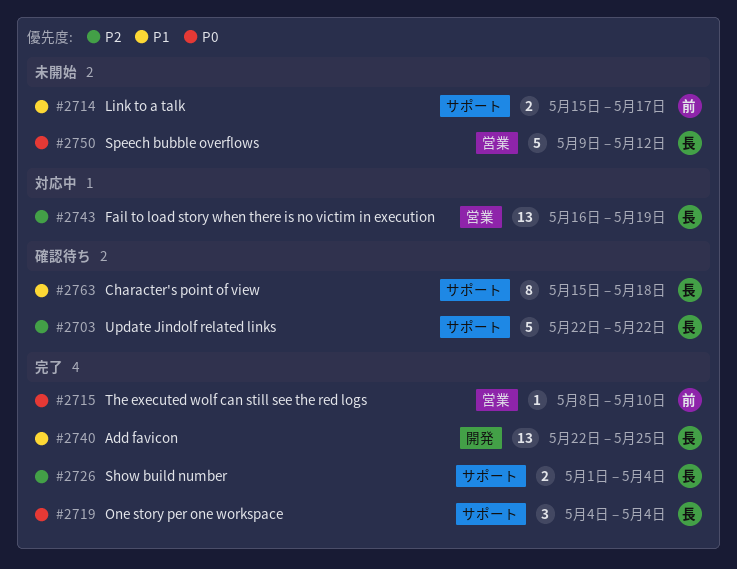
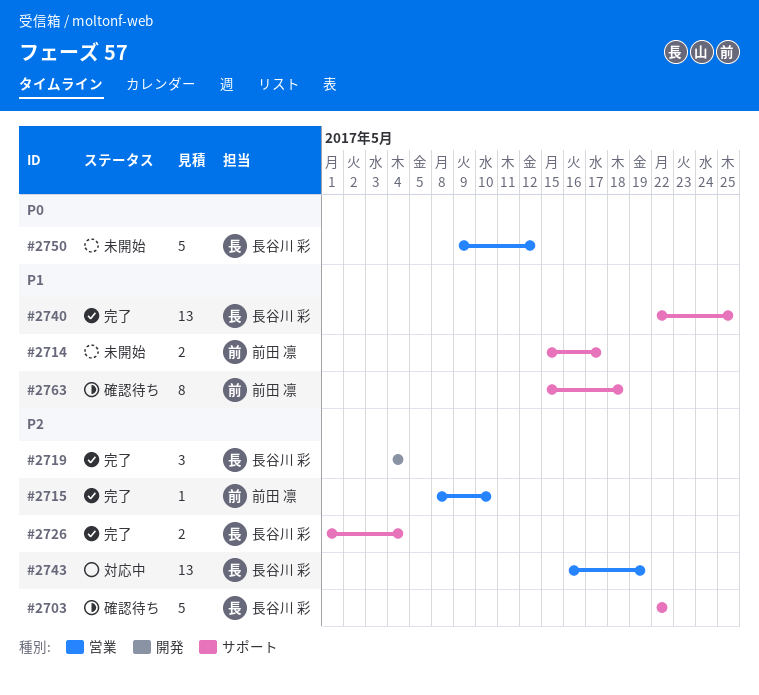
#2715, priority: P0 -> P2
#2719, priority: P0 -> P2
#2719, label: サポート -> 開発
#2740, label: 開発 -> サポート
#2763, owner: 長谷川 彩 -> 前田 凛

